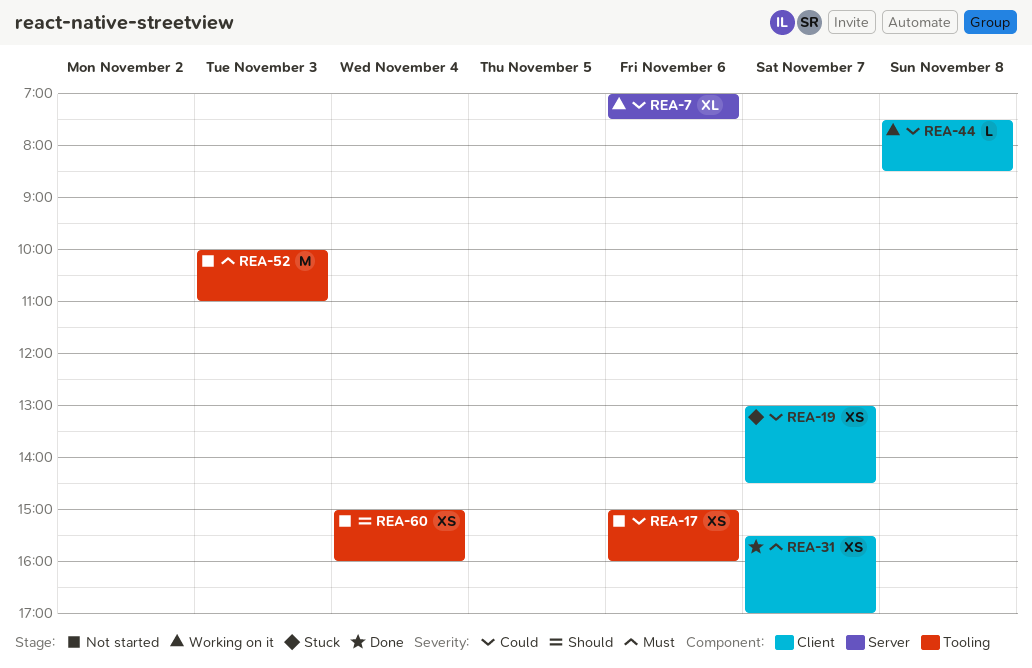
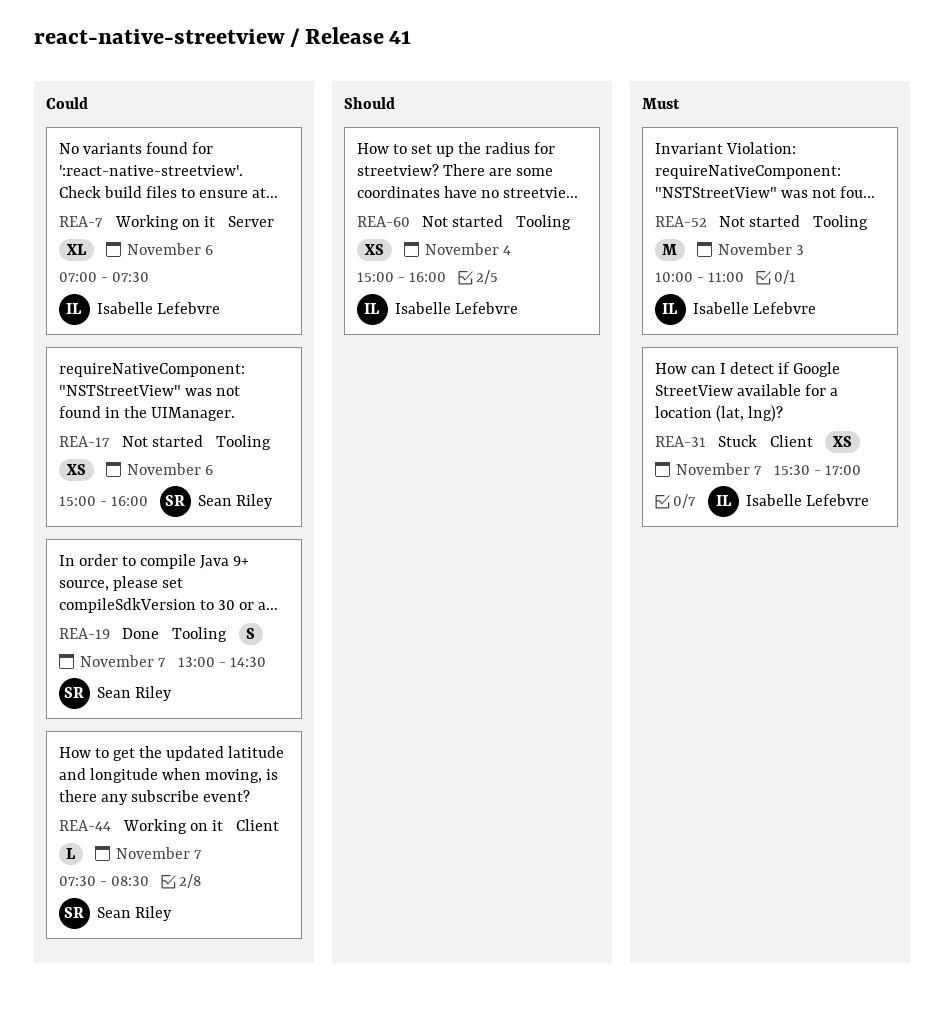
REA-19, status: Stuck -> Done
REA-19, label: Client -> Tooling
REA-19, estimate: XS -> S
REA-31, status: Done -> Stuck
REA-44, day: Nov 8 -> Nov 7

